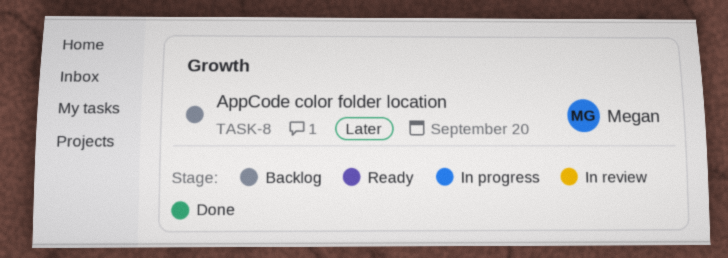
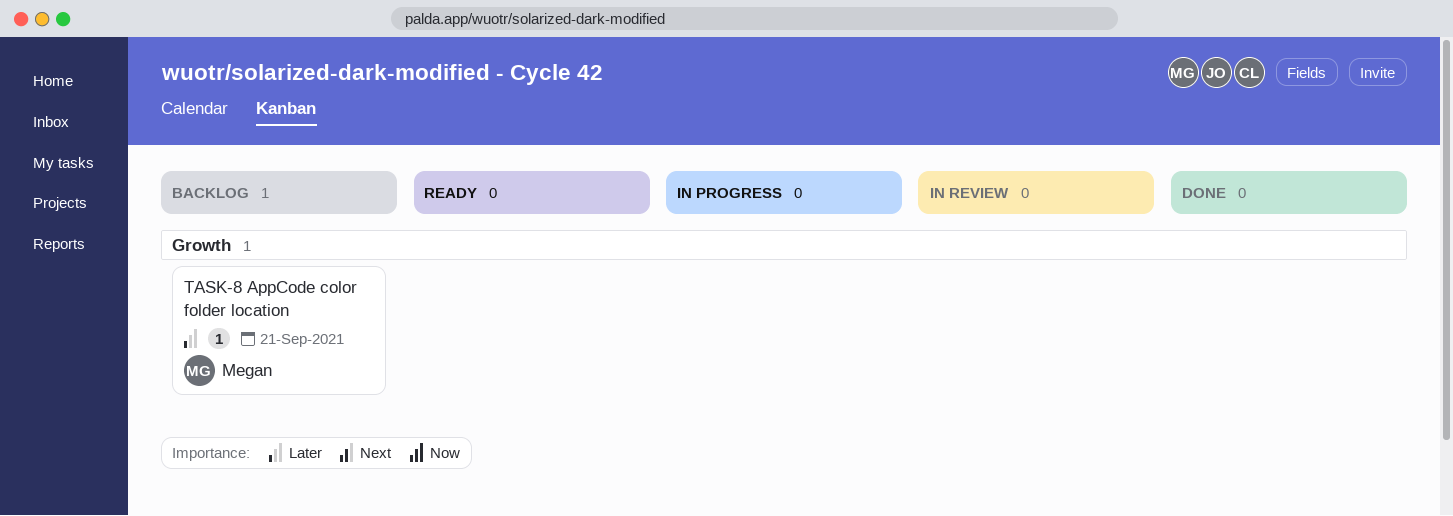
TASK-8, due: Sep 20 -> Sep 21

